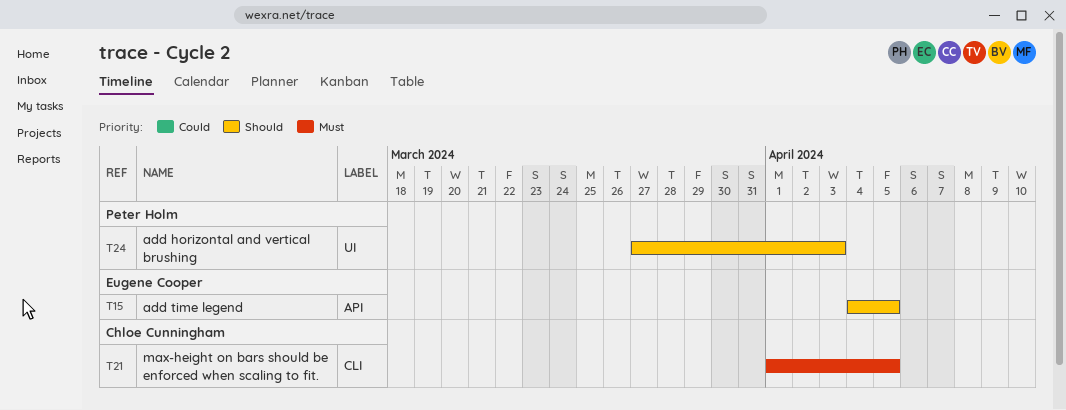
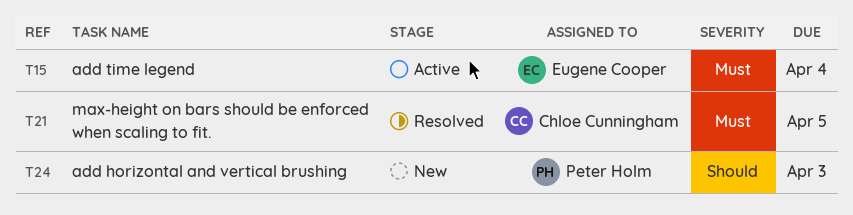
T15, priority: Should -> Must
T15, due: Apr 5 -> Apr 4

